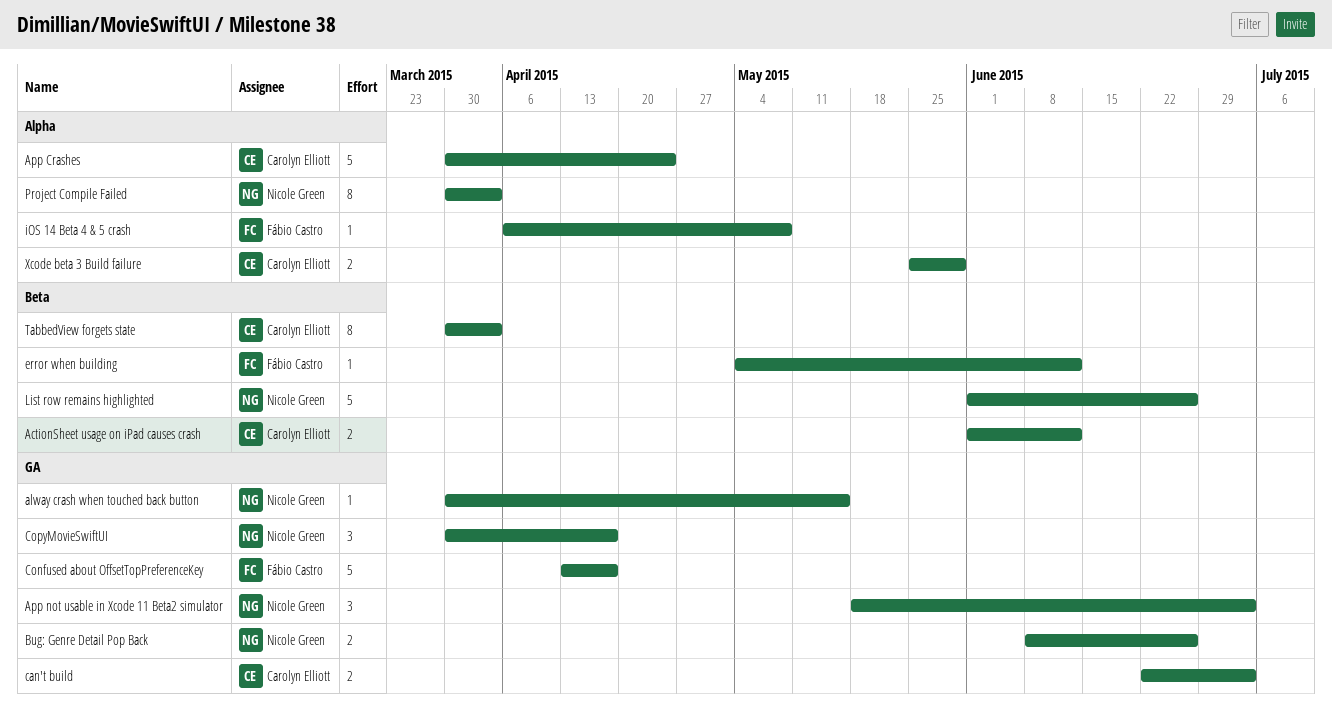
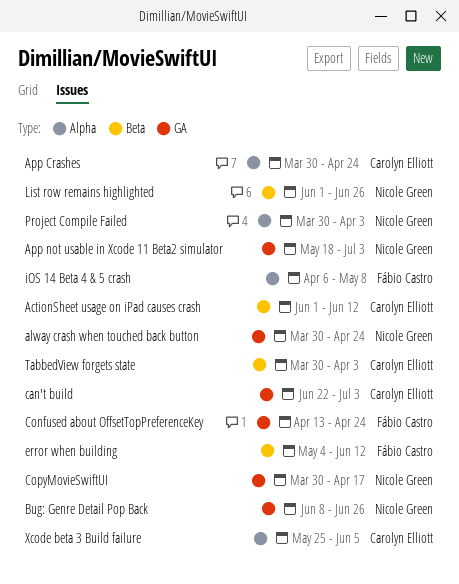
alway crash when touched back button, due: May 15 -> Apr 24
Confused about OffsetTopPreferenceKey, due: Apr 17 -> Apr 24
Xcode beta 3 Build failure, due: May 29 -> Jun 5

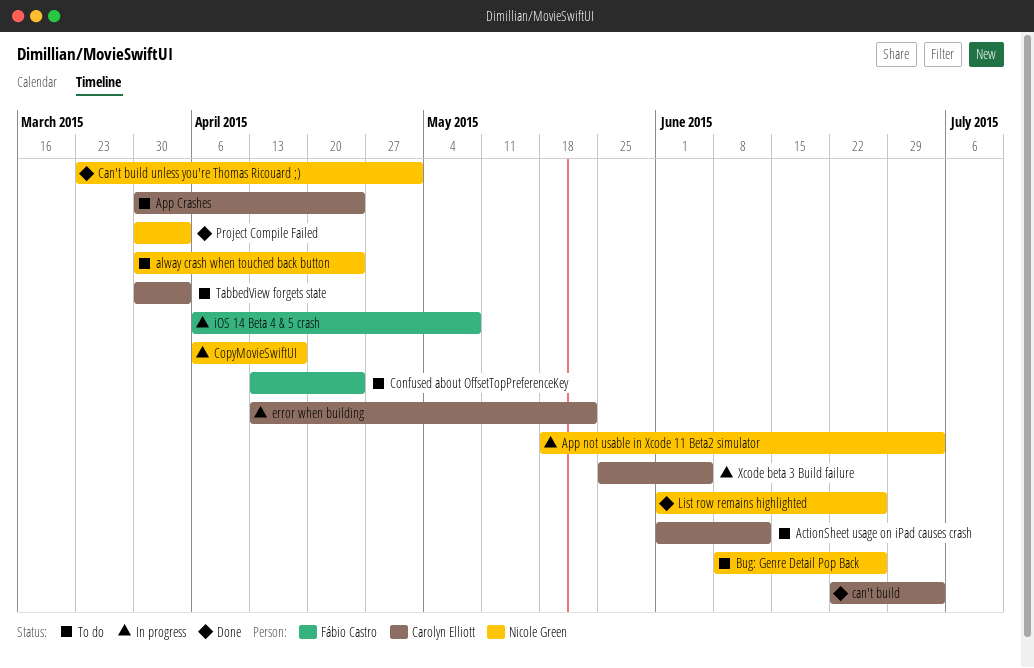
Can't build unless you're Thomas Ricouard ;): none -> present
CopyMovieSwiftUI, start: Mar 30 -> Apr 6
error when building, owner: Fábio Castro -> Carolyn Elliott
error when building, start: May 4 -> Apr 13
error when building, due: Jun 12 -> May 22

